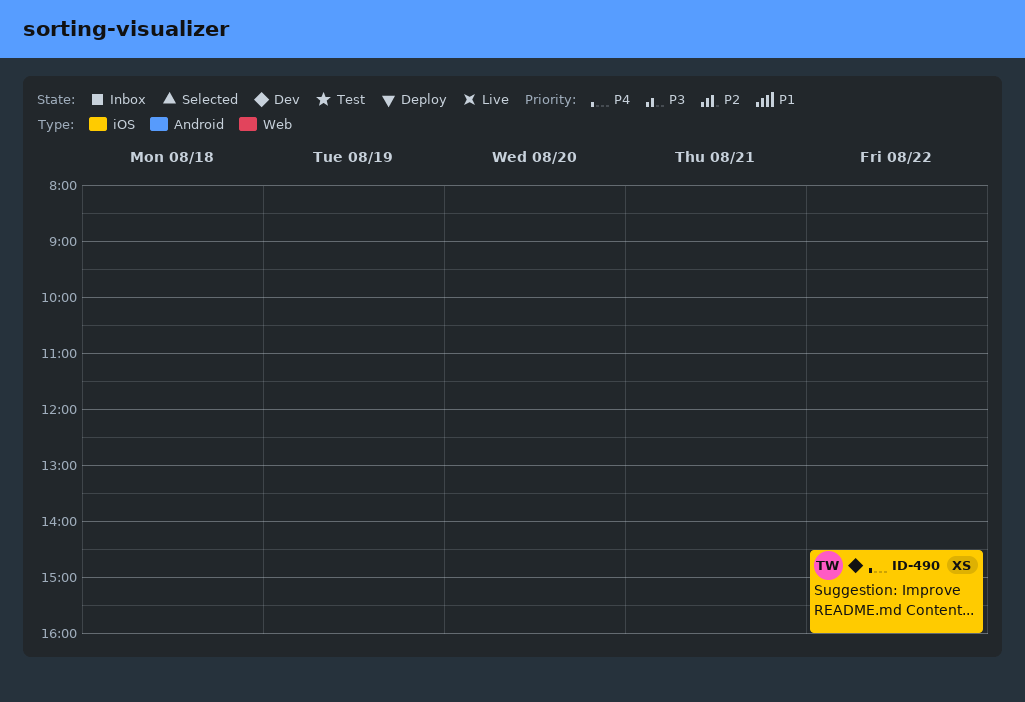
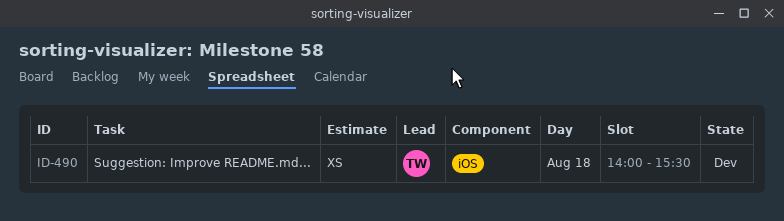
ID-490, day: Aug 22 -> Aug 18
ID-490, begins: 14:30 -> 14:00
ID-490, ends: 16:00 -> 15:30

